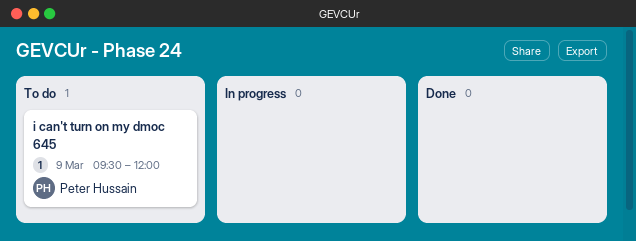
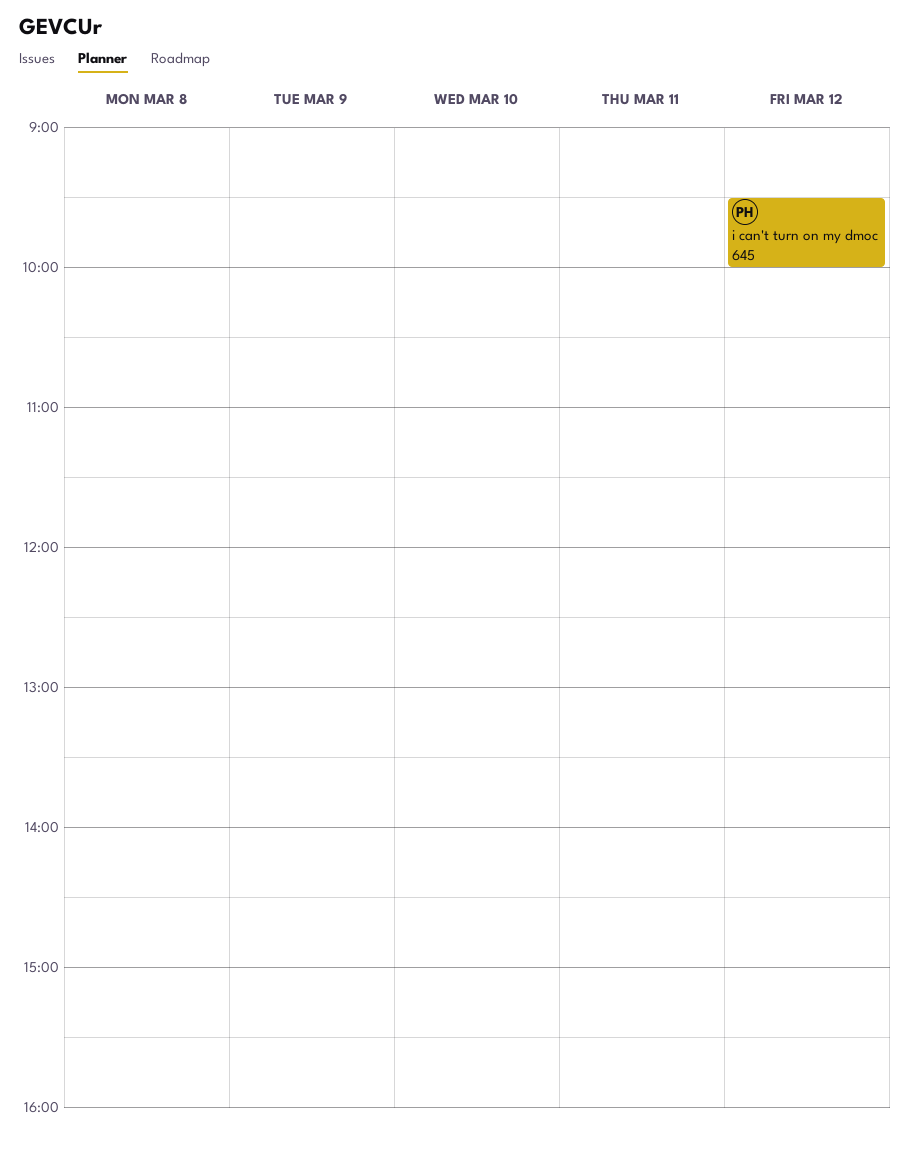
i can't turn on my dmoc 645, day: Mar 9 -> Mar 12
i can't turn on my dmoc 645, ends: 12:00 -> 10:00

